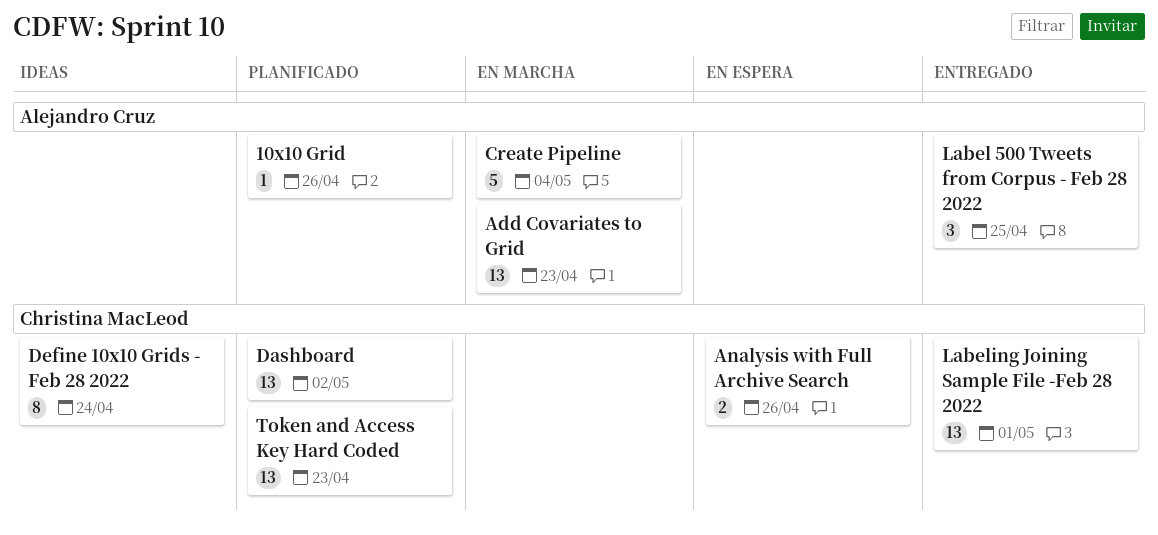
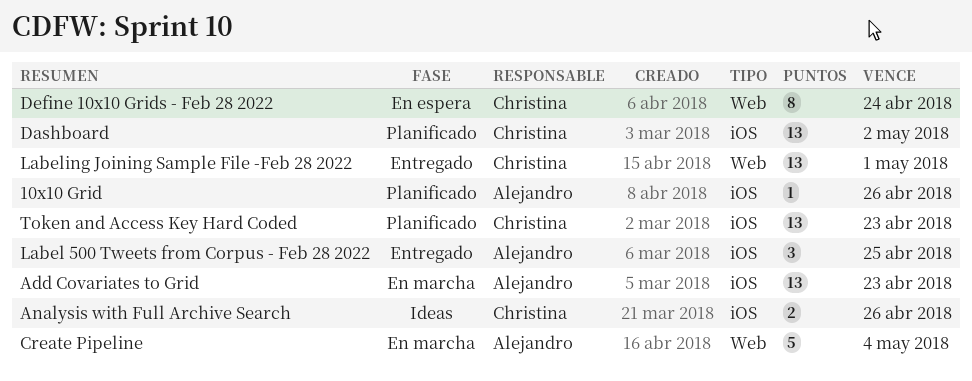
Analysis with Full Archive Search, status: En espera -> Ideas
Define 10x10 Grids - Feb 28 2022, status: Ideas -> En espera

